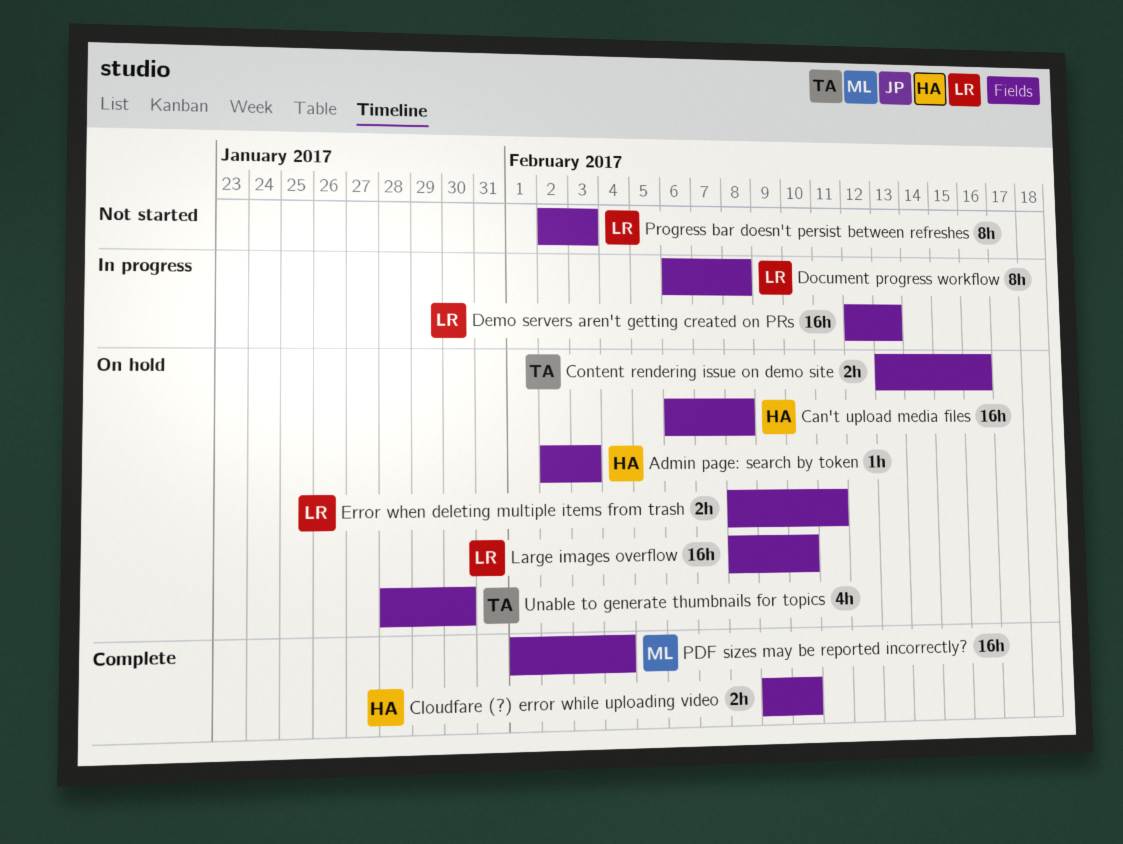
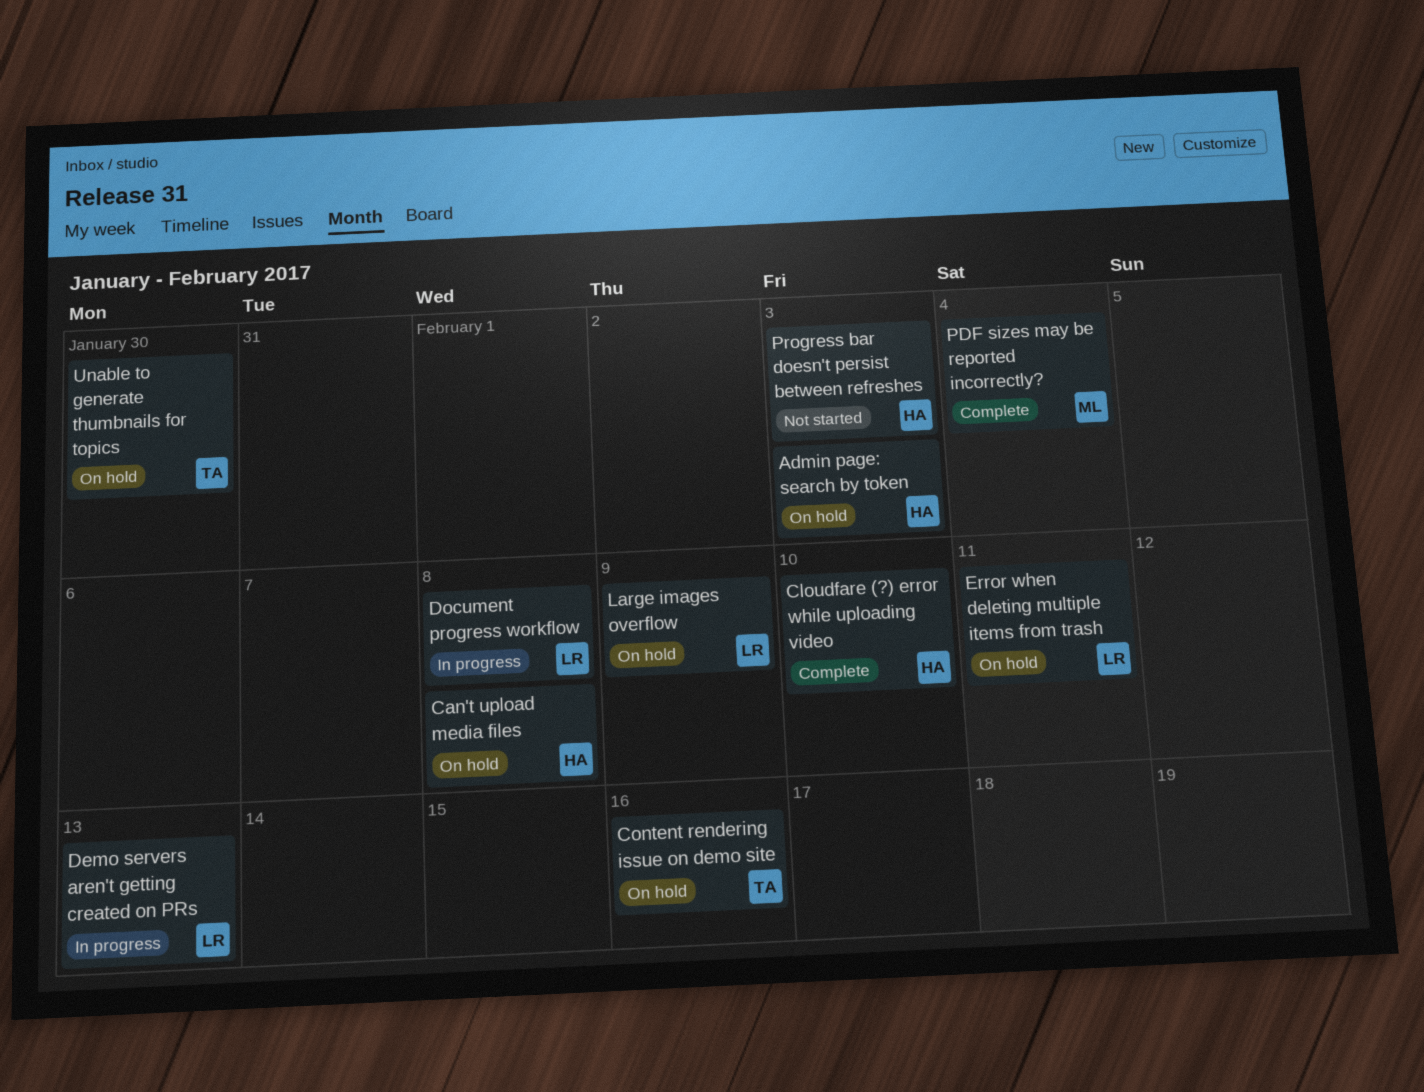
Large images overflow, due: Feb 10 -> Feb 9
Progress bar doesn't persist between refreshes, owner: LR -> HA

